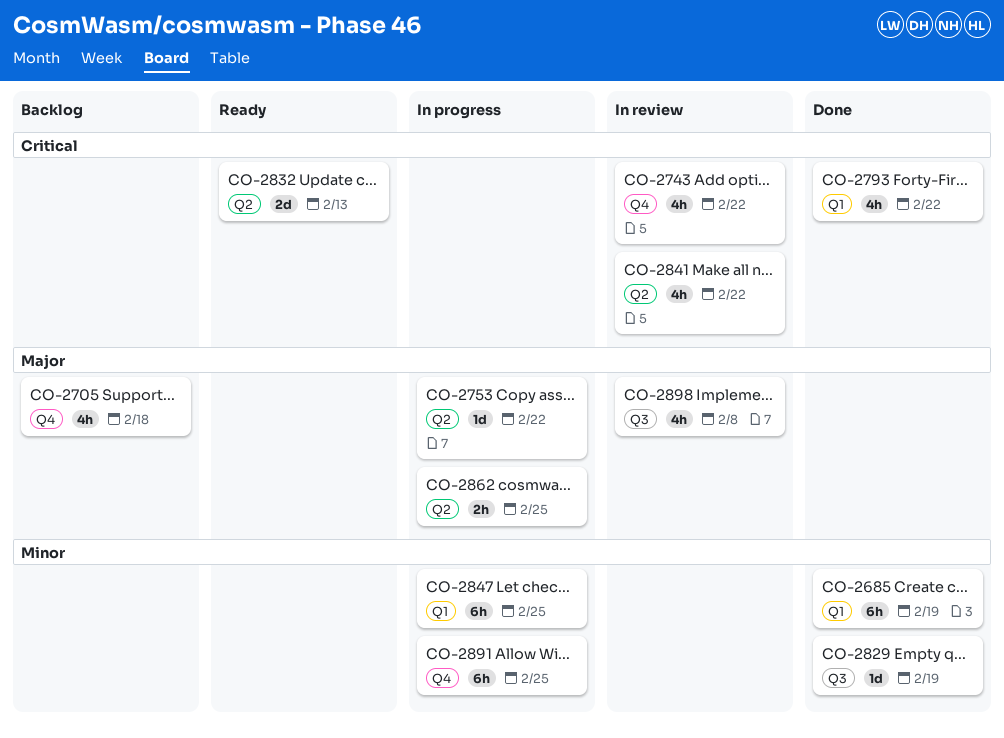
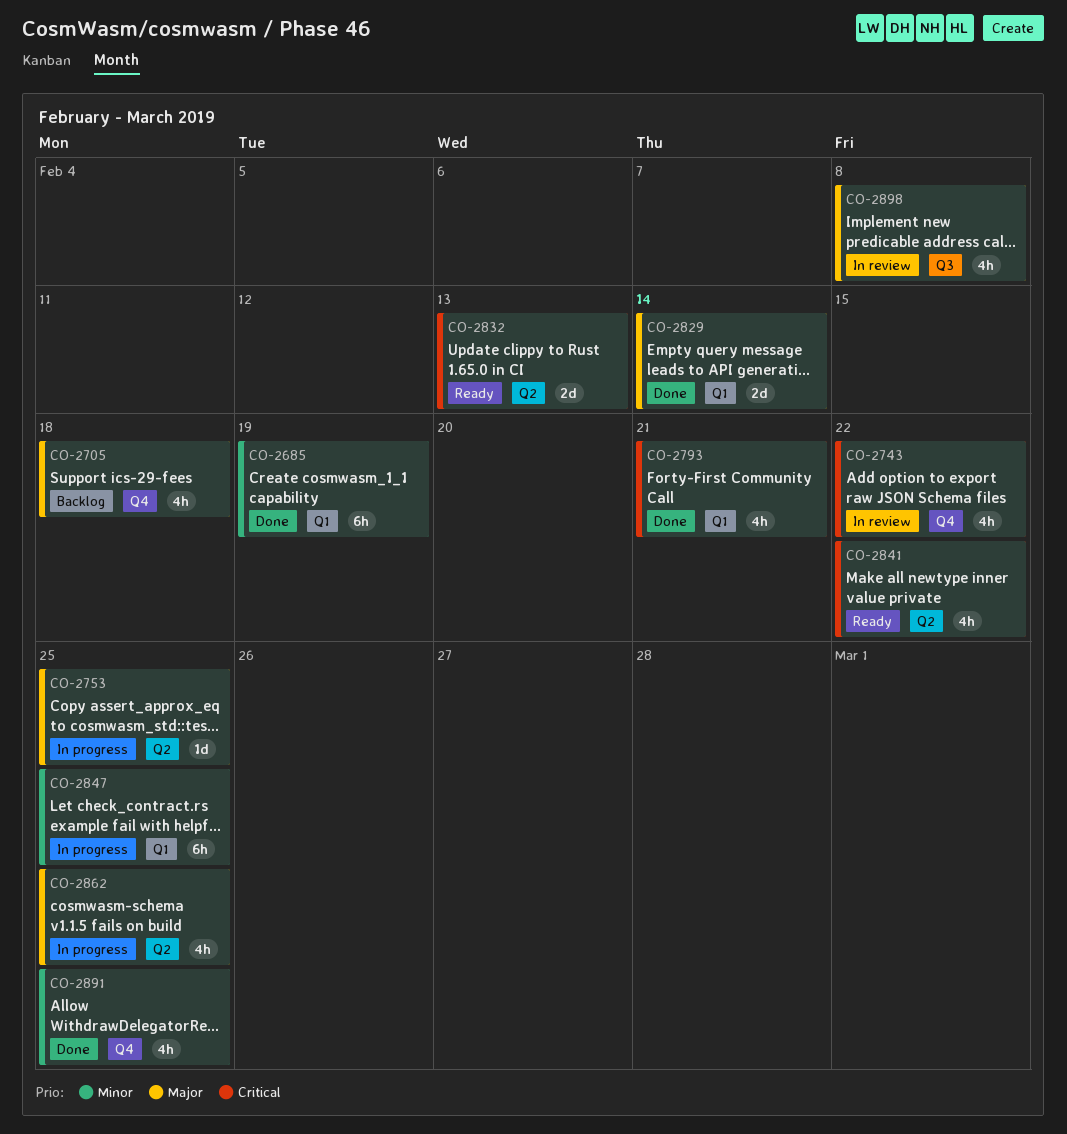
CO-2753, due: Feb 22 -> Feb 25
CO-2793, due: Feb 22 -> Feb 21
CO-2829, priority: Minor -> Major
CO-2829, label: Q3 -> Q1
CO-2829, estimate: 1d -> 2d
CO-2829, due: Feb 19 -> Feb 14
CO-2841, status: In review -> Ready
CO-2862, estimate: 2h -> 4h
CO-2891, status: In progress -> Done
CO-2891, estimate: 6h -> 4h

